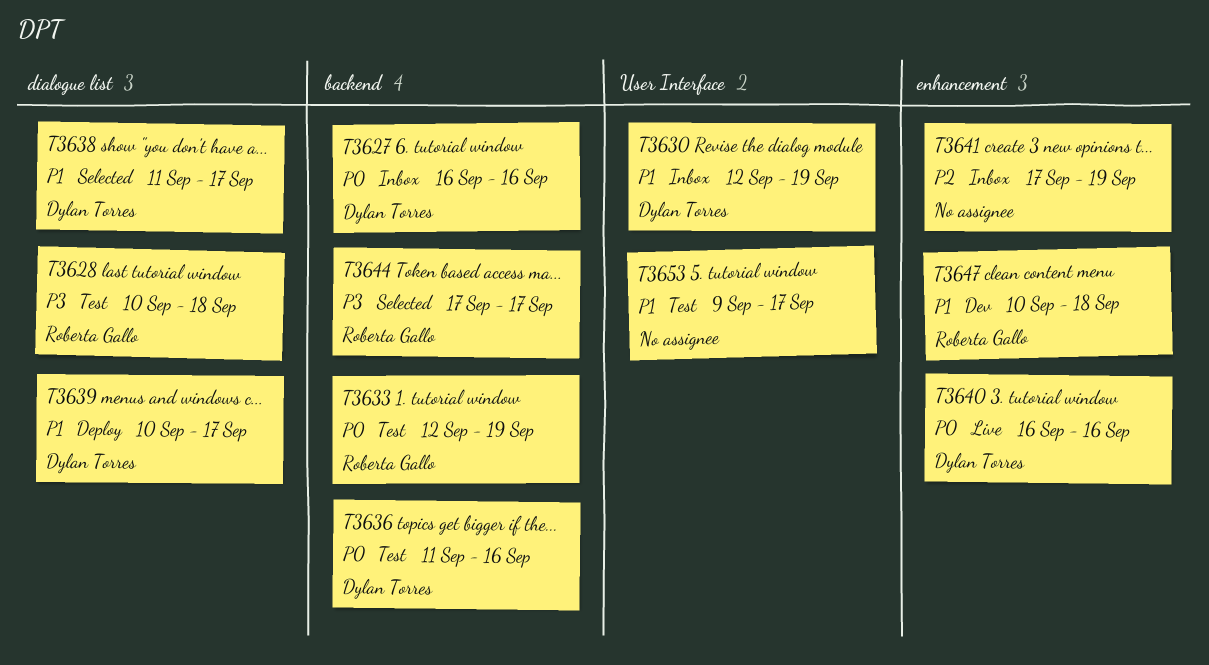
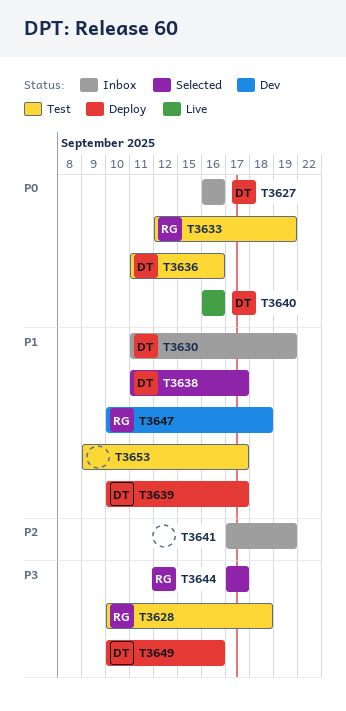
T3630, start: Sep 12 -> Sep 11
T3649: none -> present

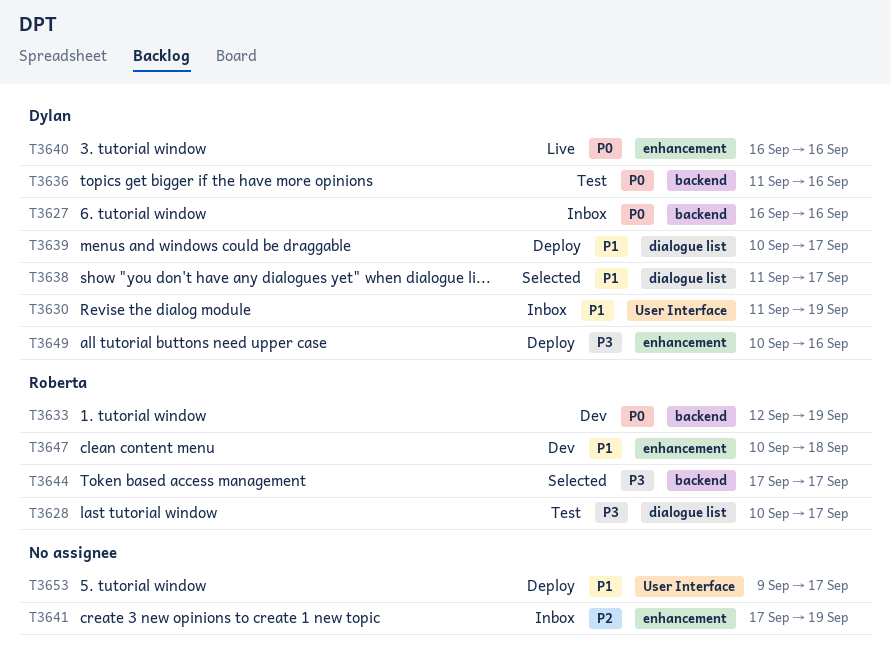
T3628, due: Sep 18 -> Sep 17
T3633, status: Test -> Dev
T3653, status: Test -> Deploy

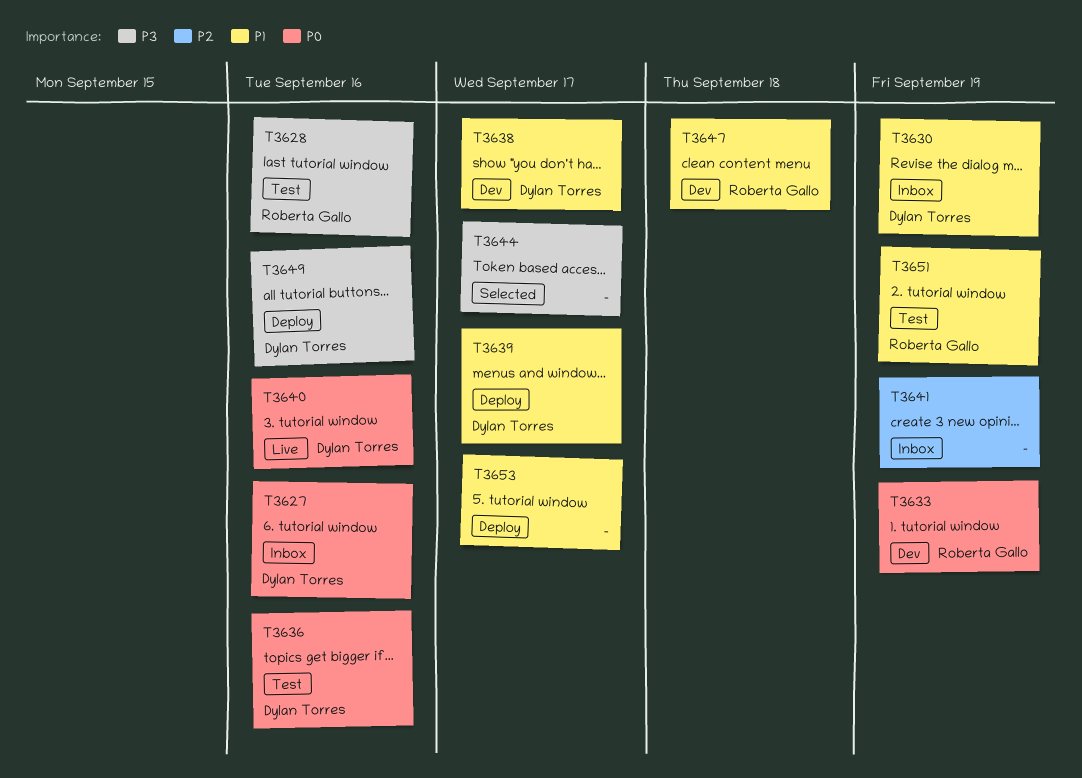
T3628, due: Sep 17 -> Sep 16
T3638, status: Selected -> Dev
T3644, owner: Roberta Gallo -> none
T3651: none -> present

